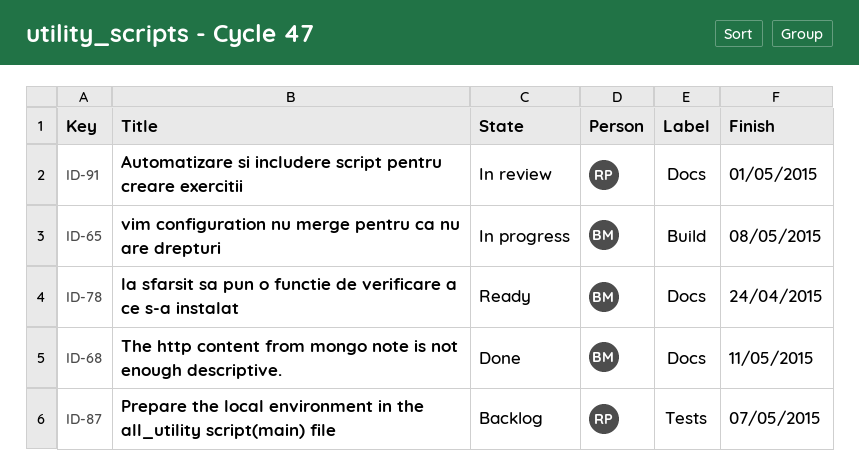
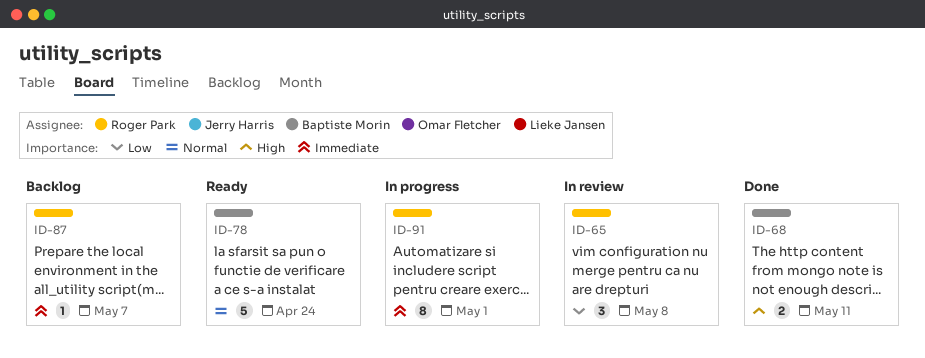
ID-65, status: In progress -> In review
ID-65, owner: Baptiste Morin -> Roger Park
ID-91, status: In review -> In progress

